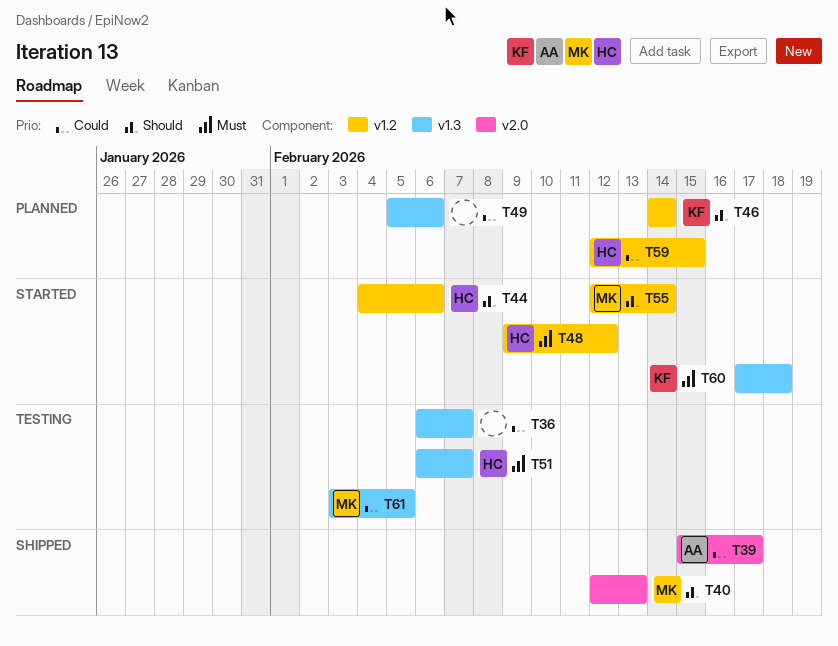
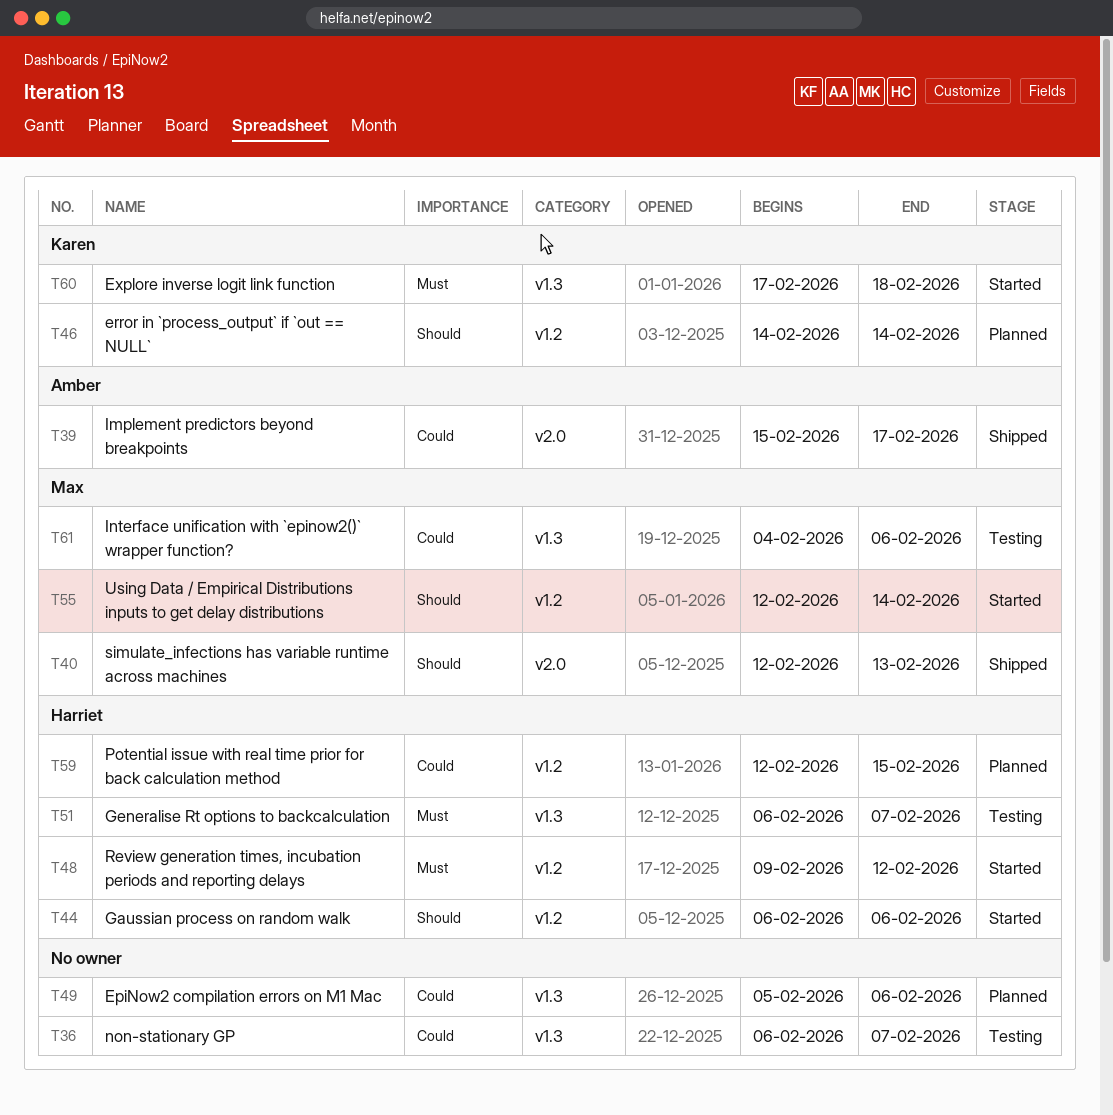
T44, start: Feb 4 -> Feb 6
T61, start: Feb 3 -> Feb 4
T61, due: Feb 5 -> Feb 6

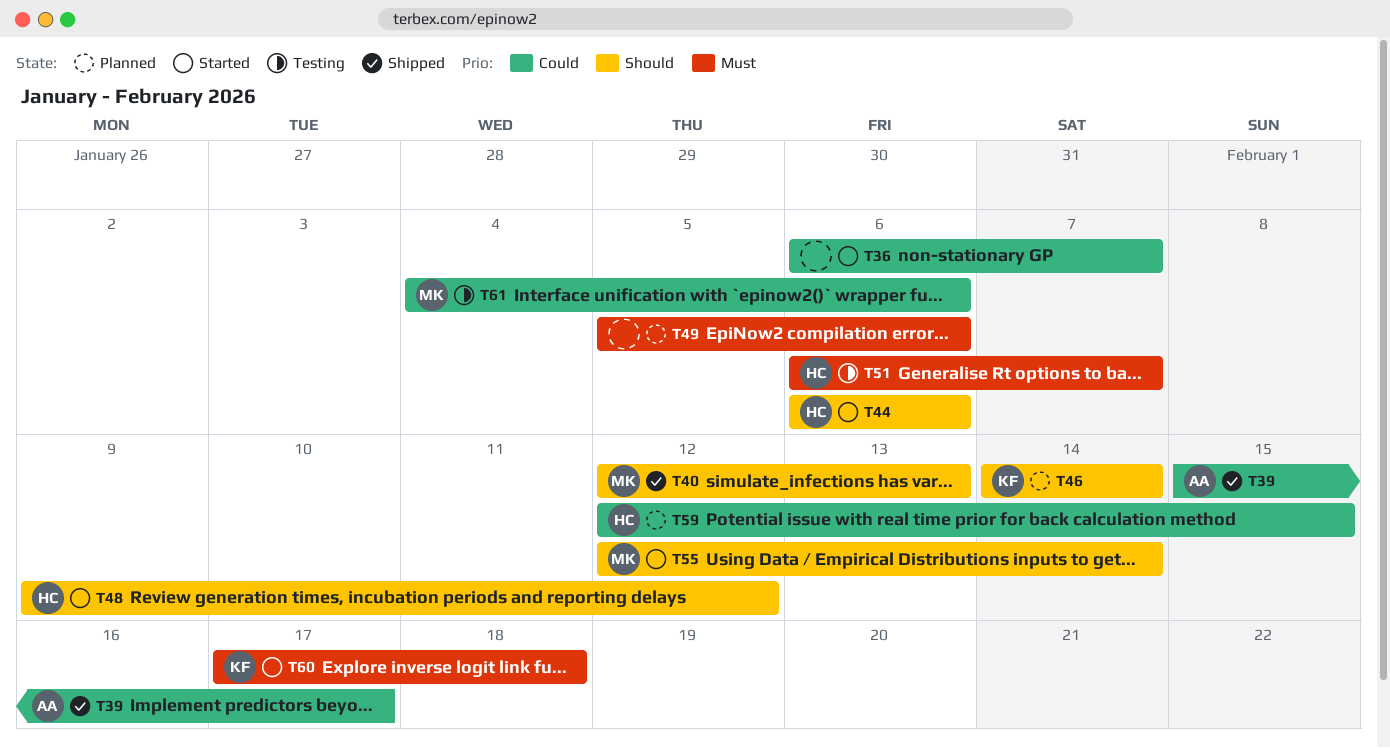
T36, status: Testing -> Started
T48, priority: Must -> Should
T49, priority: Could -> Must

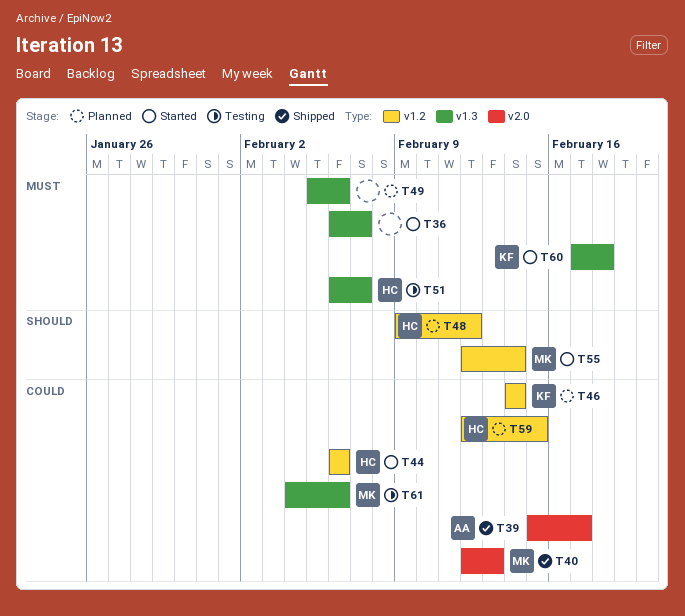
T36, priority: Could -> Must
T40, priority: Should -> Could
T44, priority: Should -> Could
T46, priority: Should -> Could
T48, status: Started -> Planned

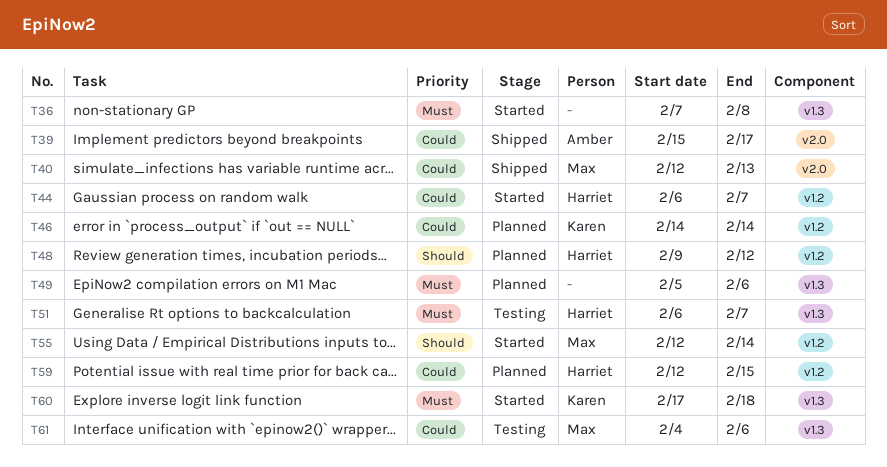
T36, start: Feb 6 -> Feb 7
T36, due: Feb 7 -> Feb 8
T44, due: Feb 6 -> Feb 7

